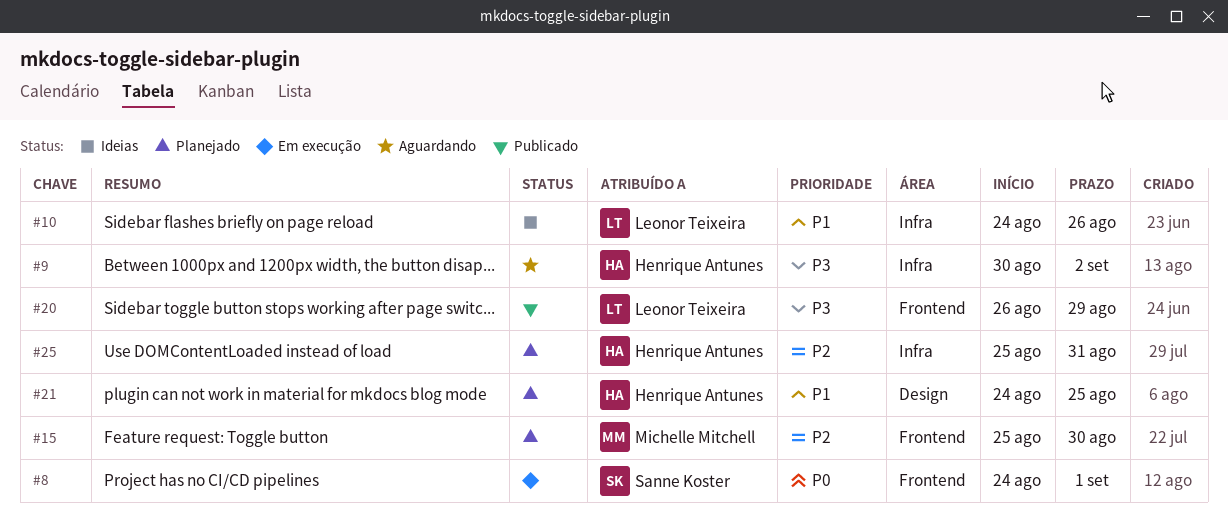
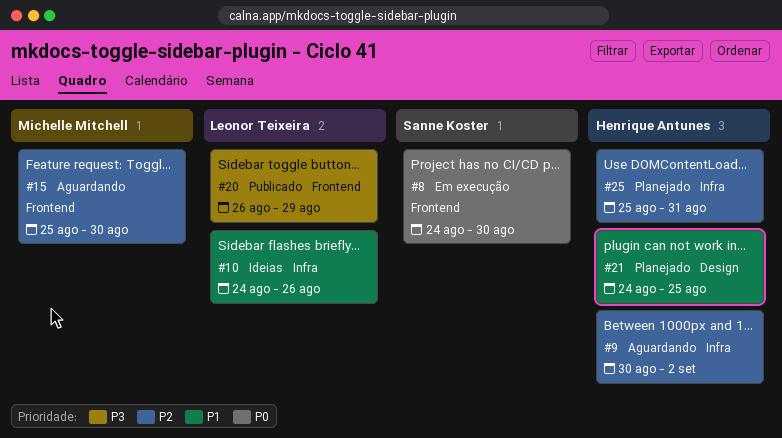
#8, due: Sep 1 -> Aug 30
#9, priority: P3 -> P2
#15, status: Planejado -> Aguardando

